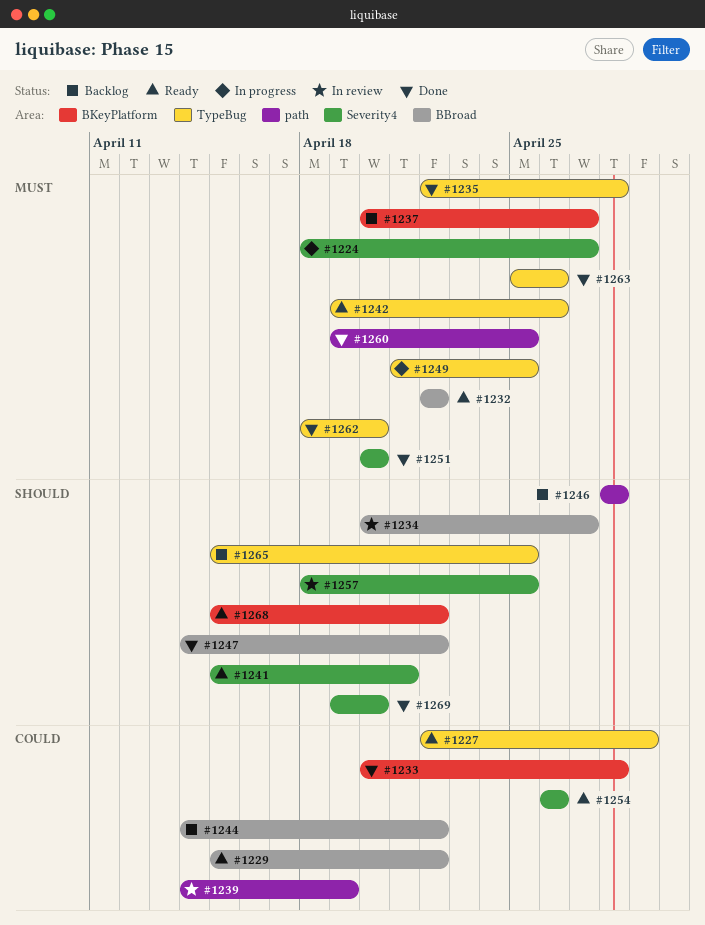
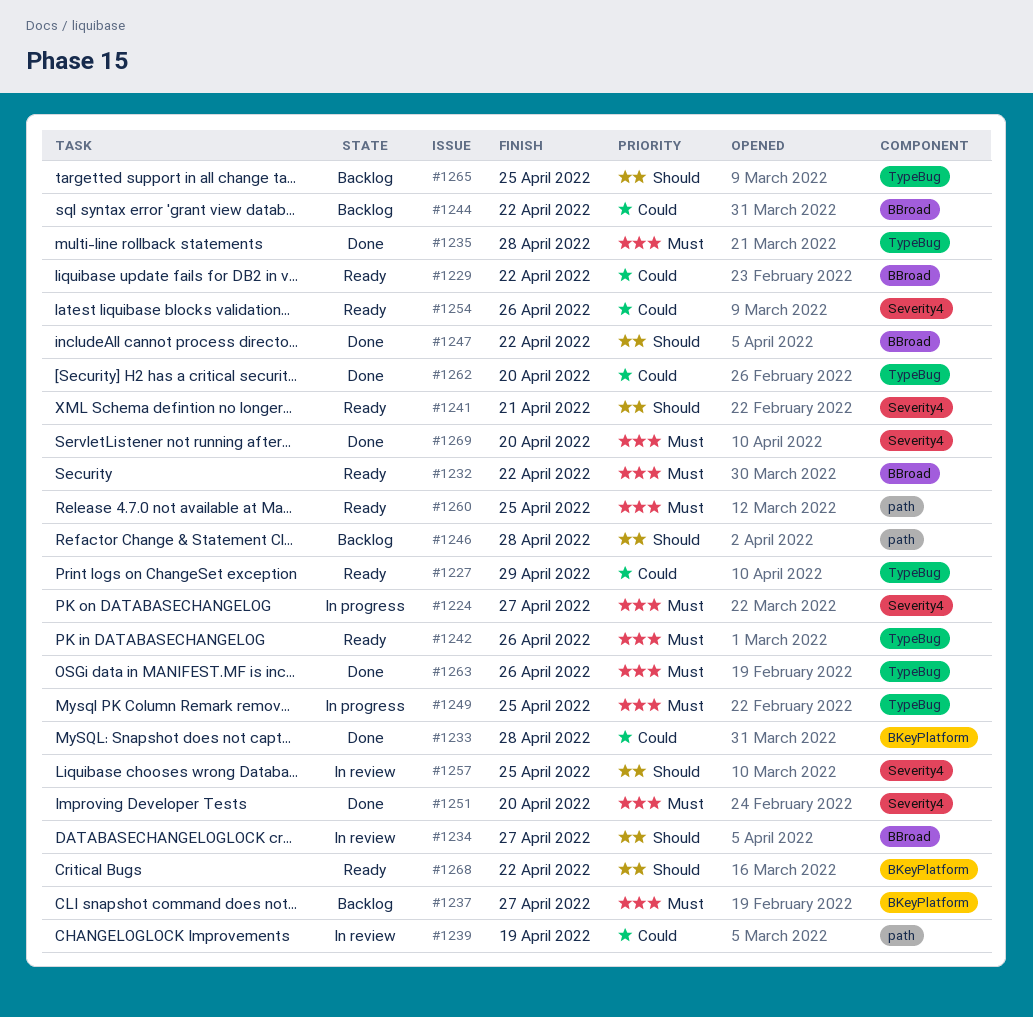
#1260, status: Done -> Ready
#1262, priority: Must -> Could
#1269, priority: Should -> Must

